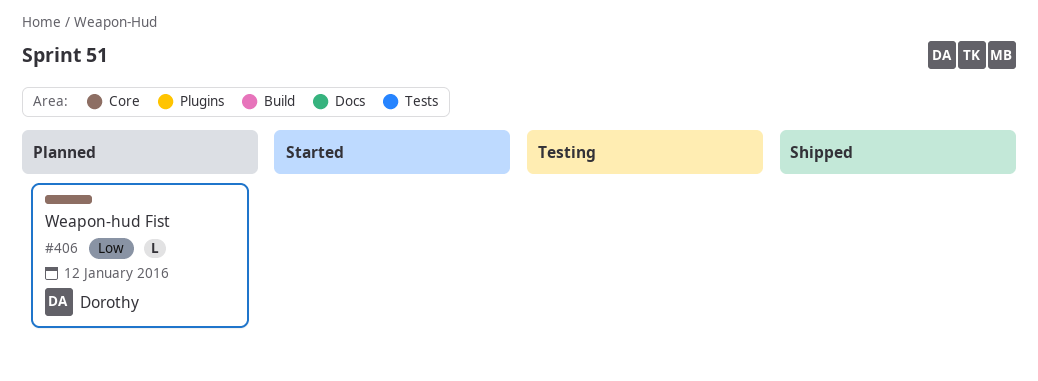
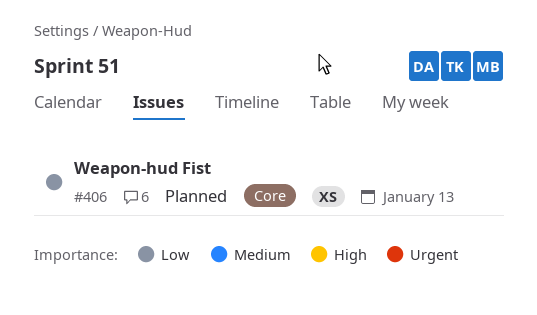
#406, estimate: L -> XS
#406, due: Jan 12 -> Jan 13

